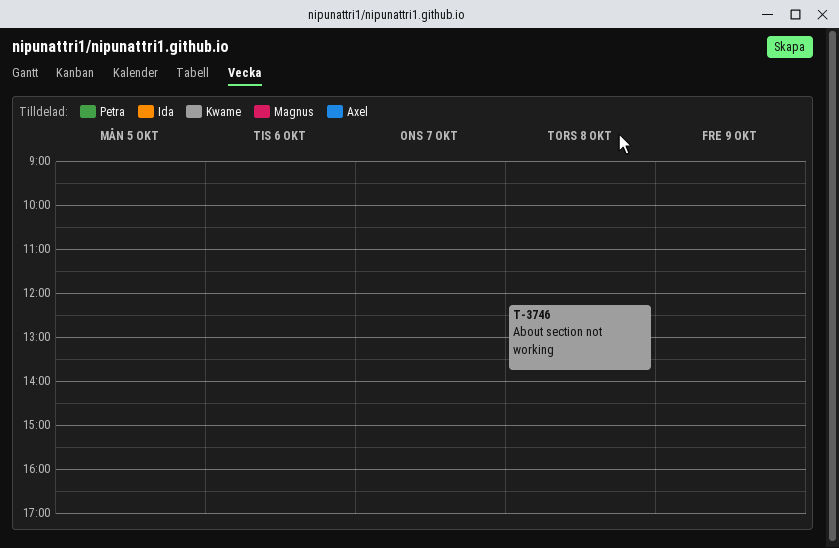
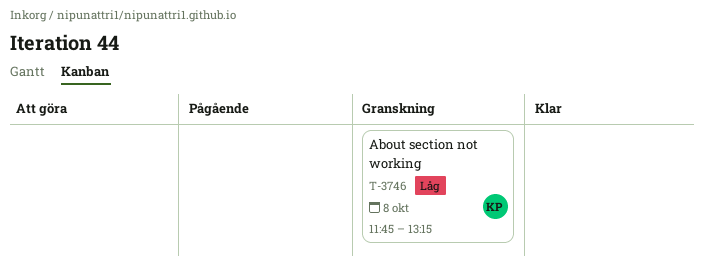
T-3746, begins: 12:15 -> 11:45
T-3746, ends: 13:45 -> 13:15

